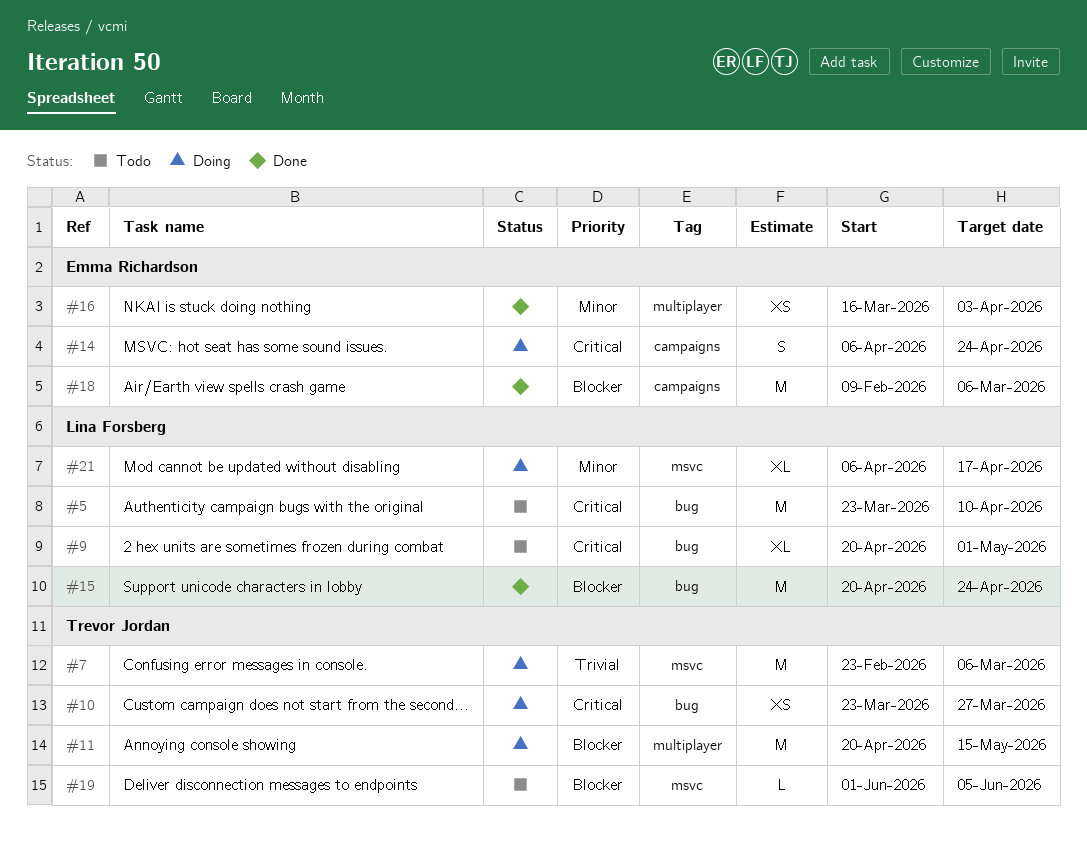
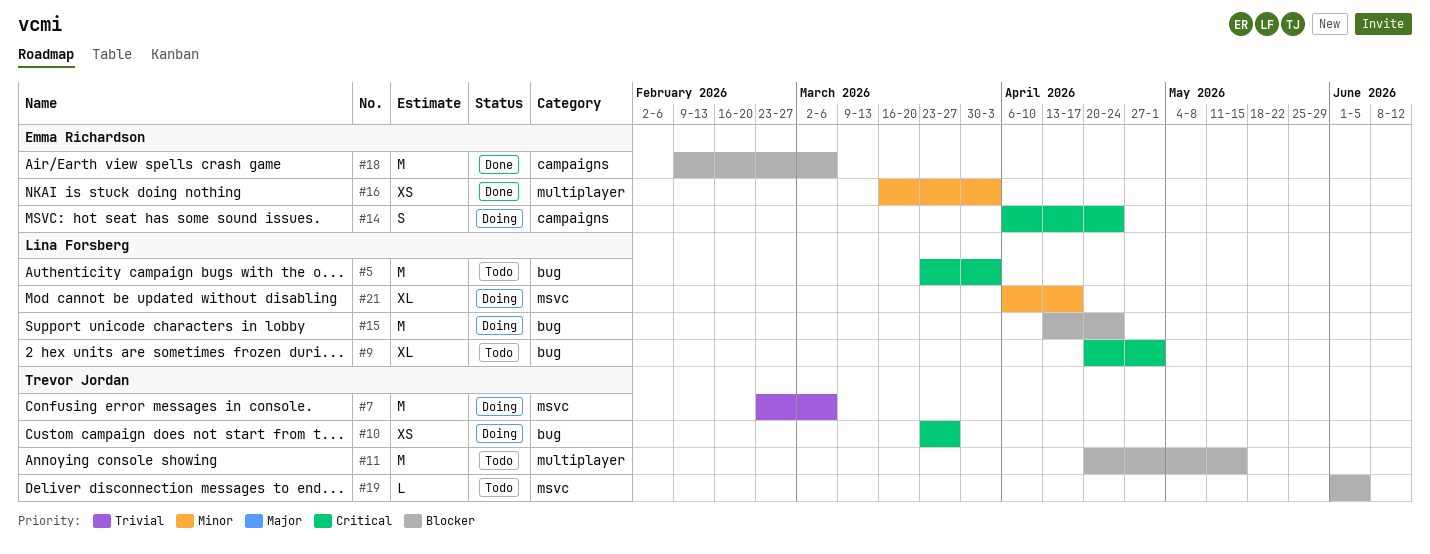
#5, due: Apr 10 -> Apr 3
#11, status: Doing -> Todo
#15, status: Done -> Doing
#15, start: Apr 20 -> Apr 13

